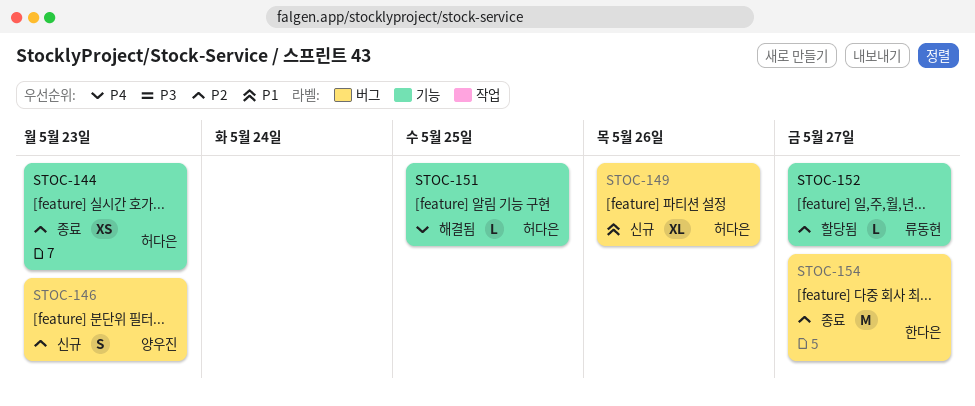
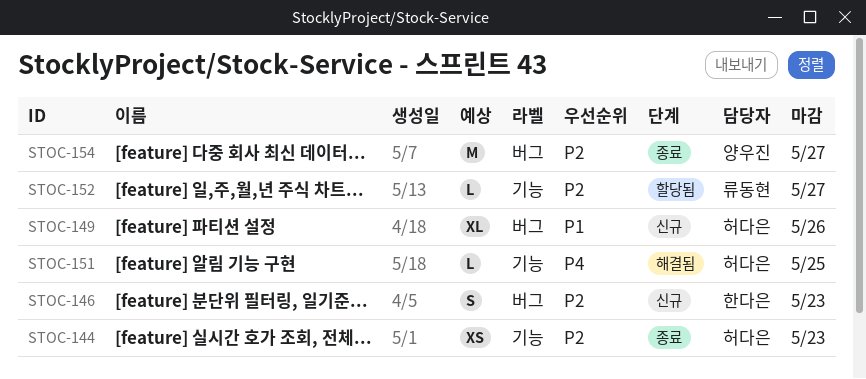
STOC-146, owner: 양우진 -> 한다은
STOC-154, owner: 한다은 -> 양우진

